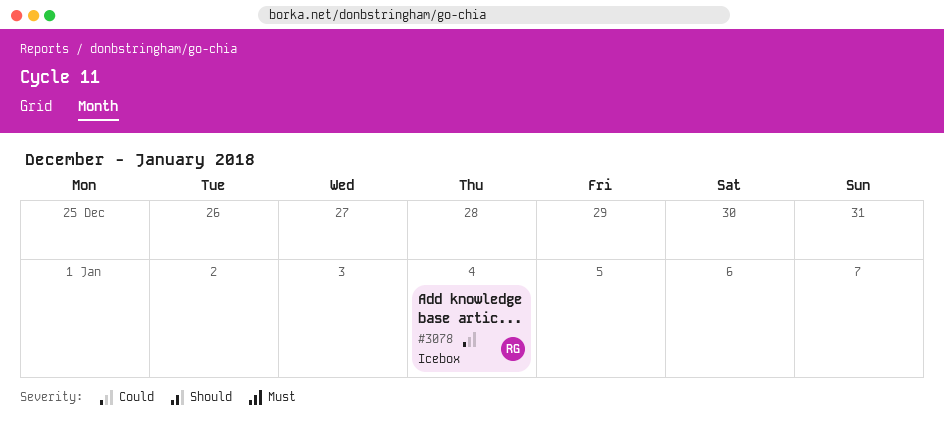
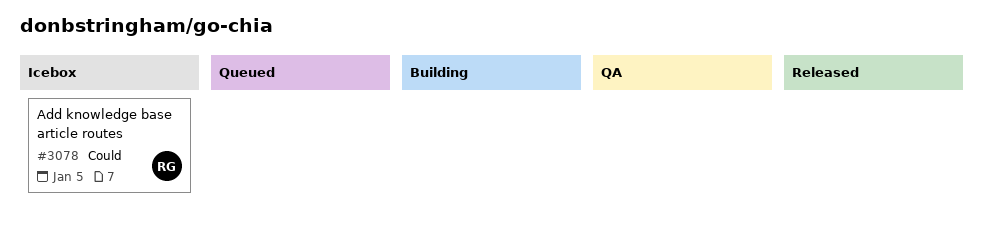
#3078, due: Jan 4 -> Jan 5

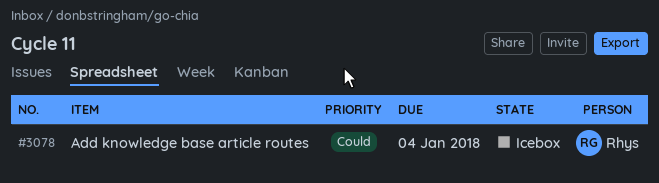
#3078, due: Jan 5 -> Jan 4

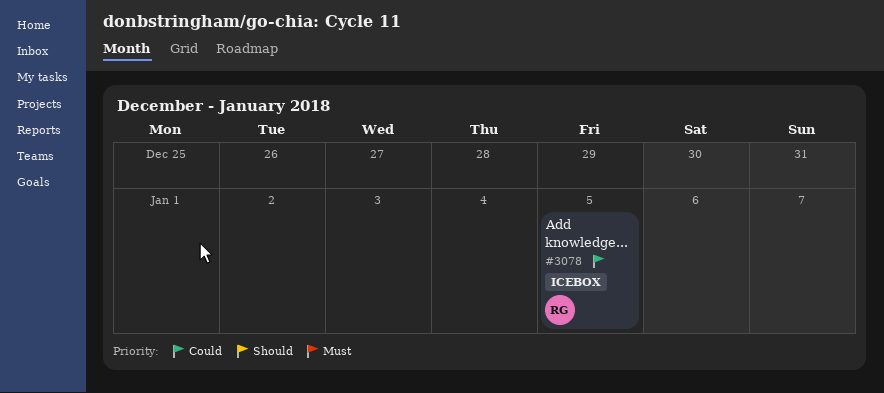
#3078, due: Jan 4 -> Jan 5

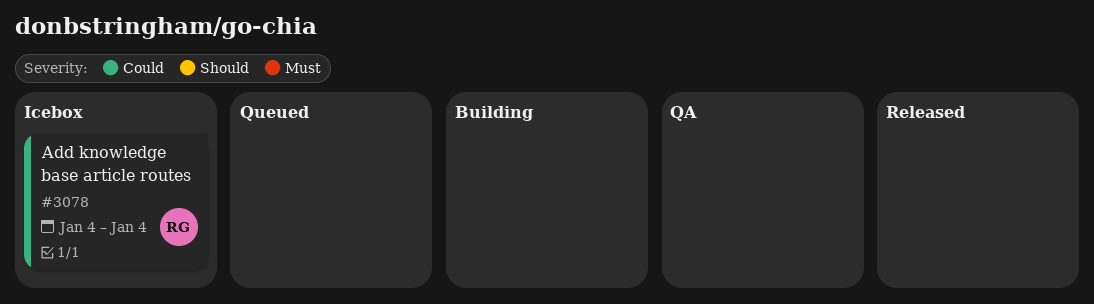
#3078, due: Jan 5 -> Jan 4

